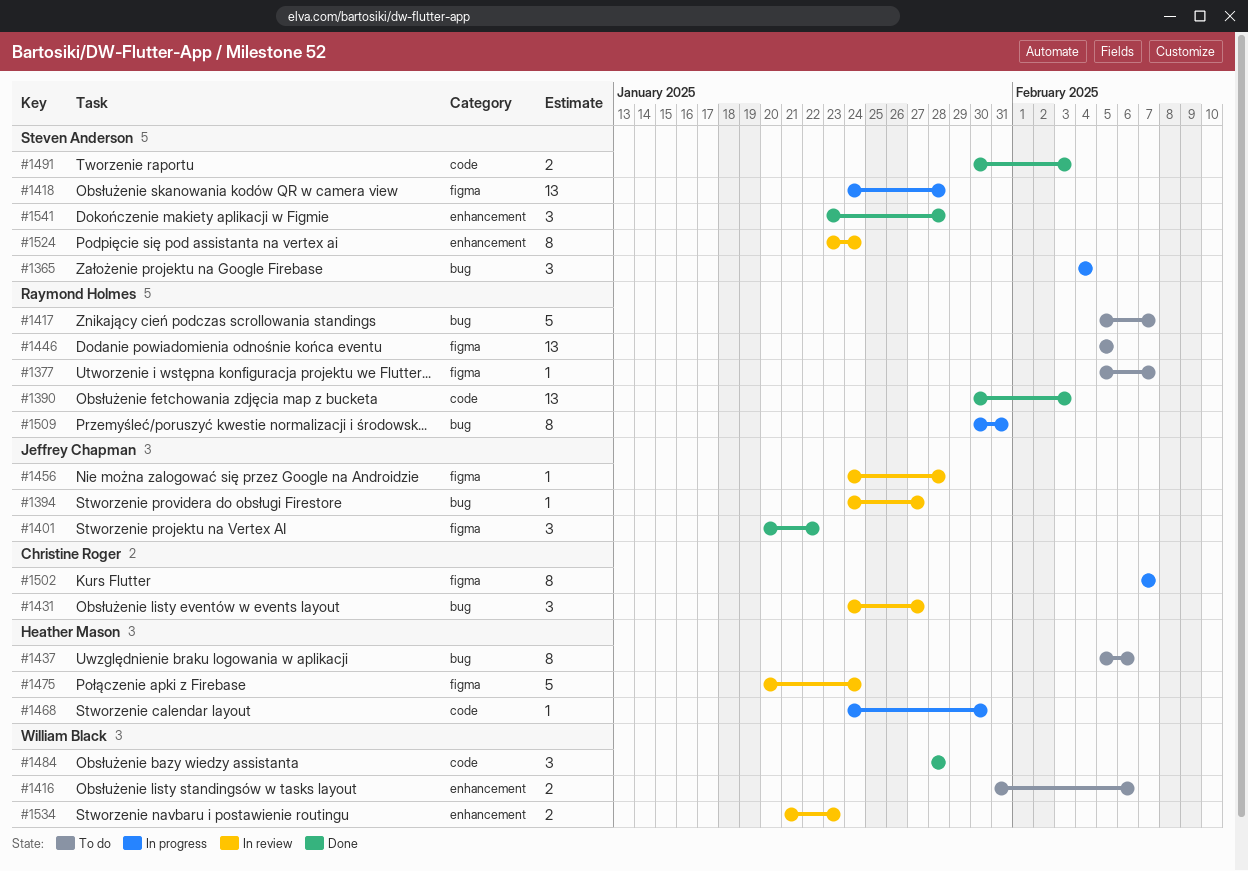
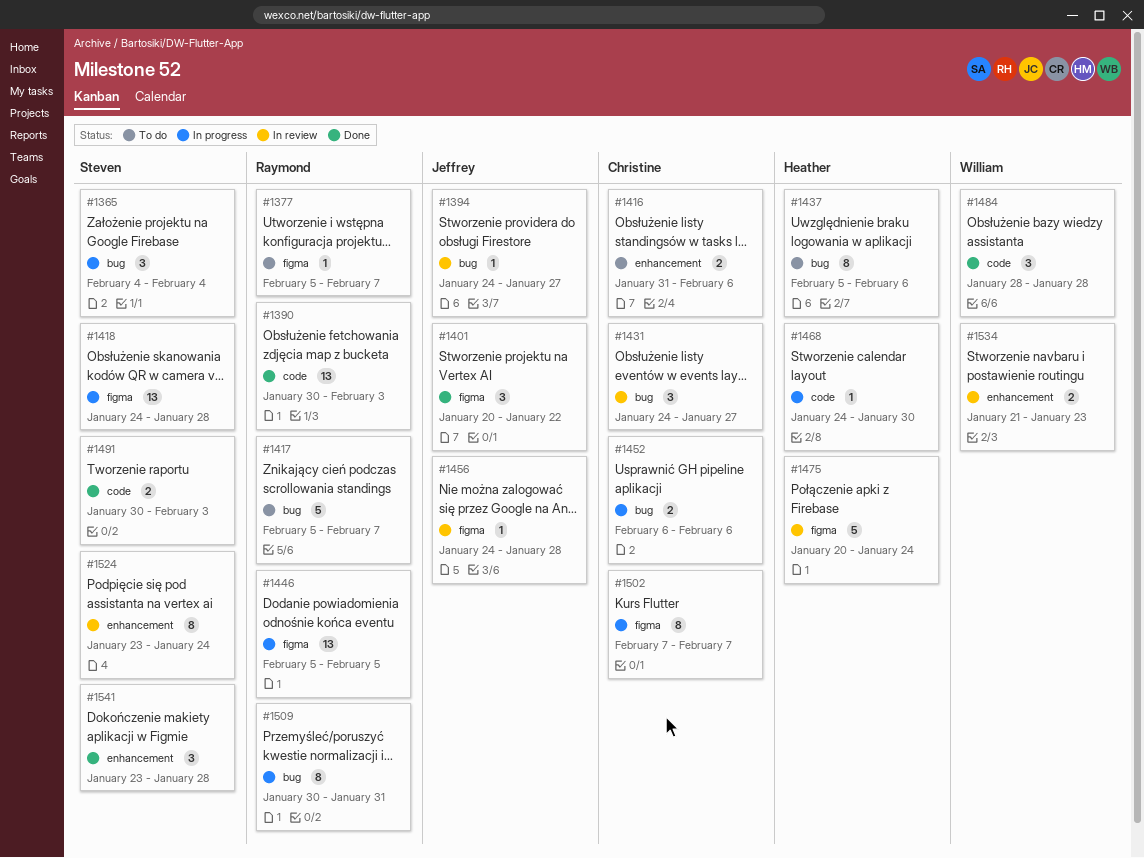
#1416, owner: William Black -> Christine Roger
#1446, status: To do -> In progress
#1452: none -> present

